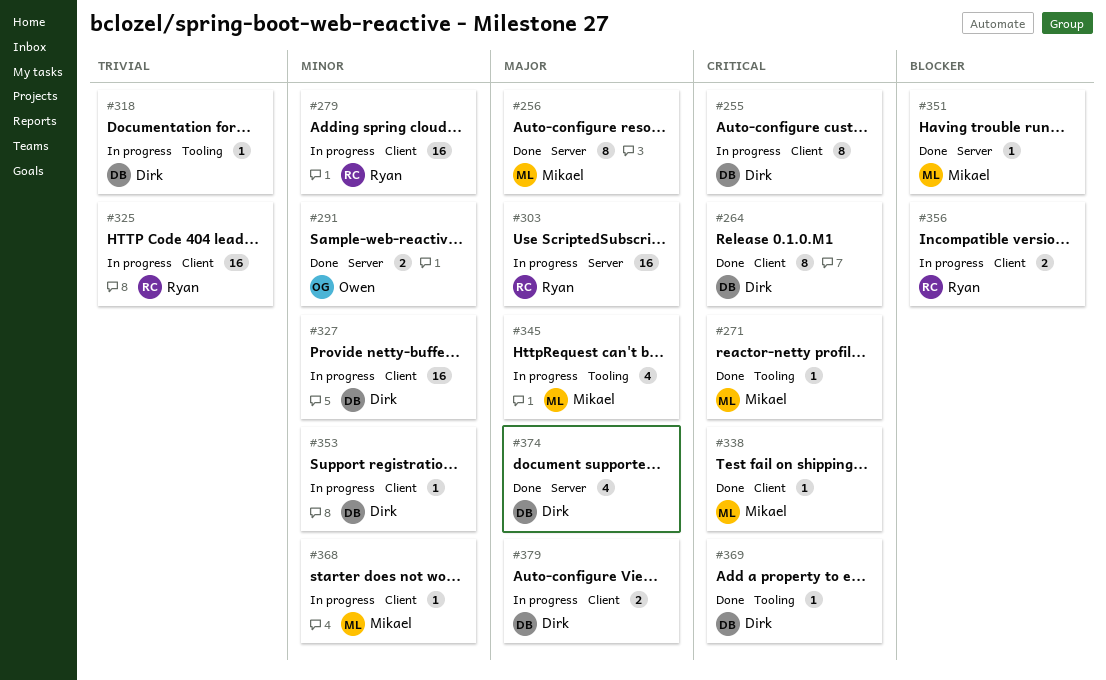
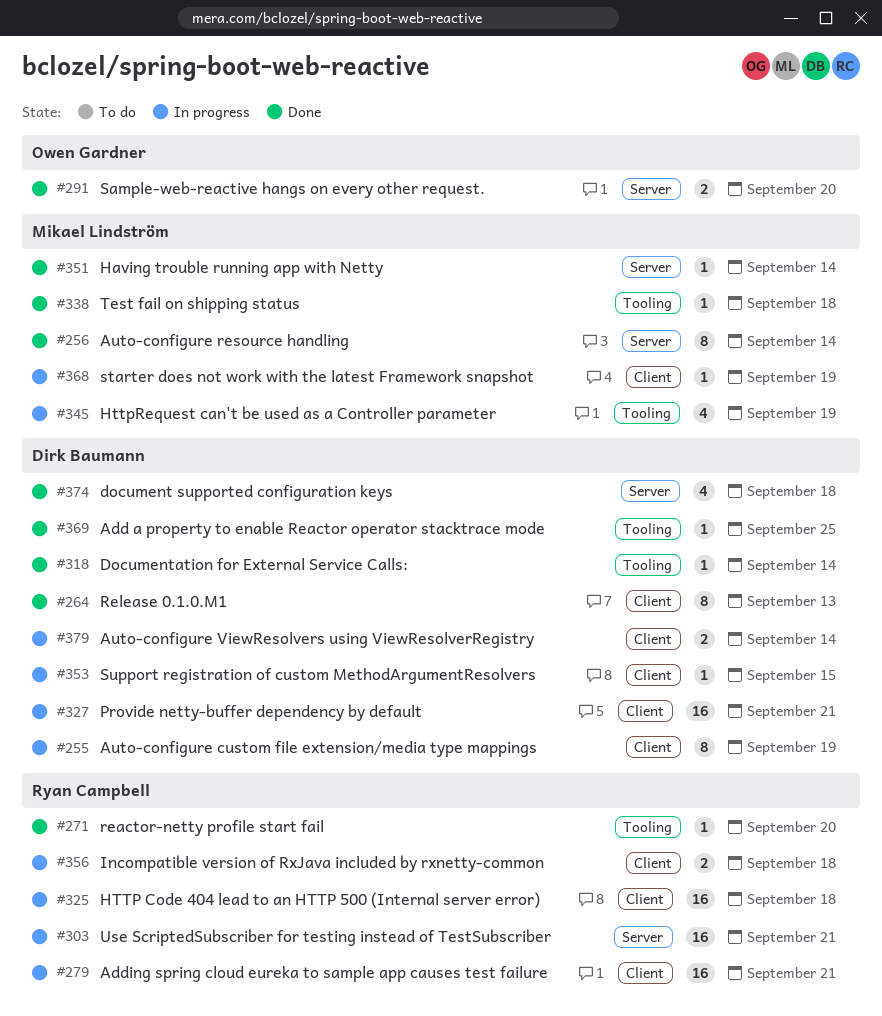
#271, owner: Mikael Lindström -> Ryan Campbell
#318, status: In progress -> Done
#338, label: Client -> Tooling

